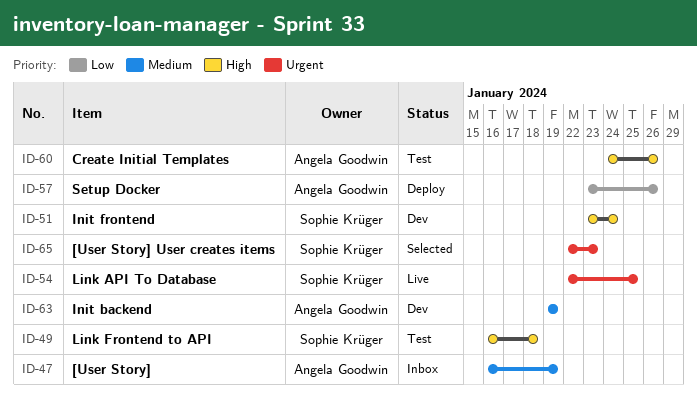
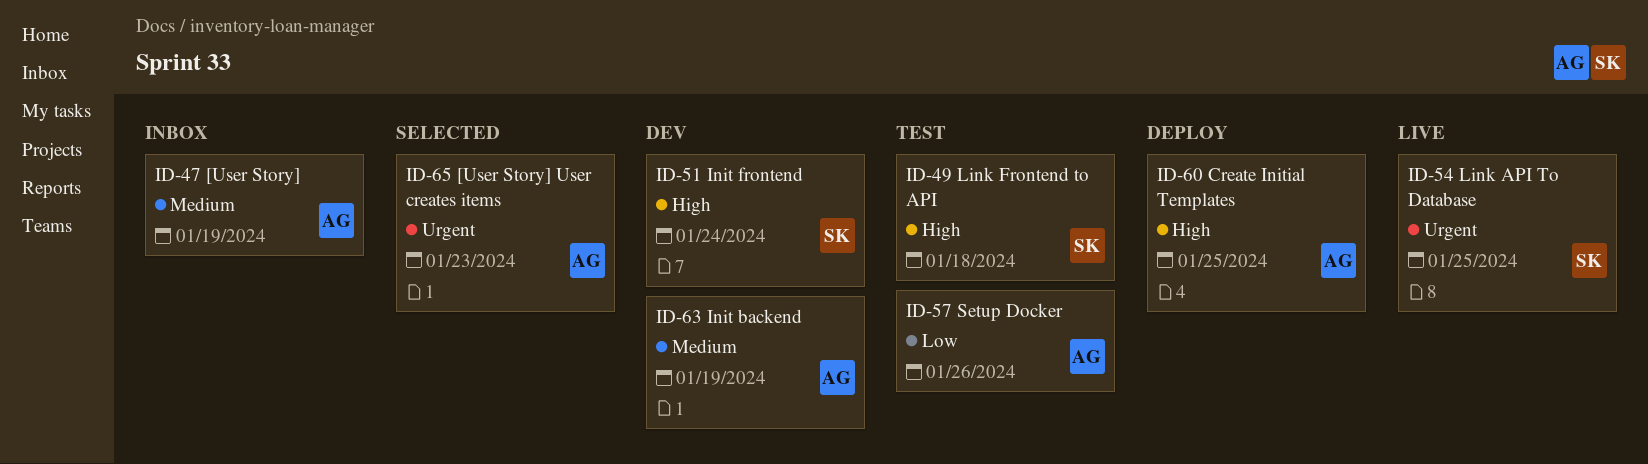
ID-57, status: Deploy -> Test
ID-60, status: Test -> Deploy
ID-60, due: Jan 26 -> Jan 25
ID-65, owner: Sophie Krüger -> Angela Goodwin

